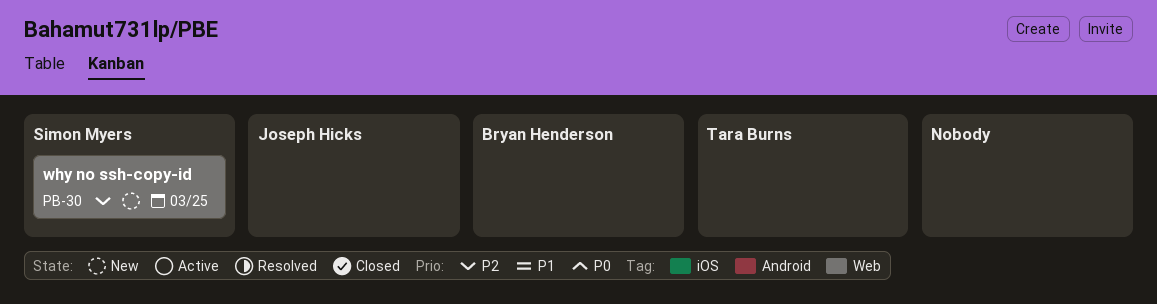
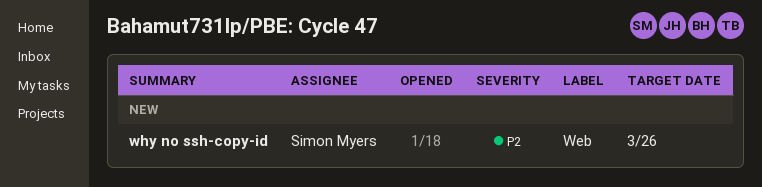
why no ssh-copy-id, due: Mar 25 -> Mar 26

